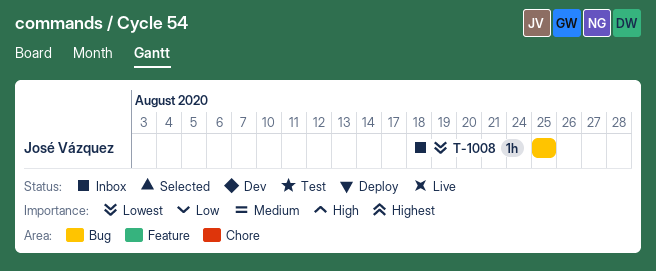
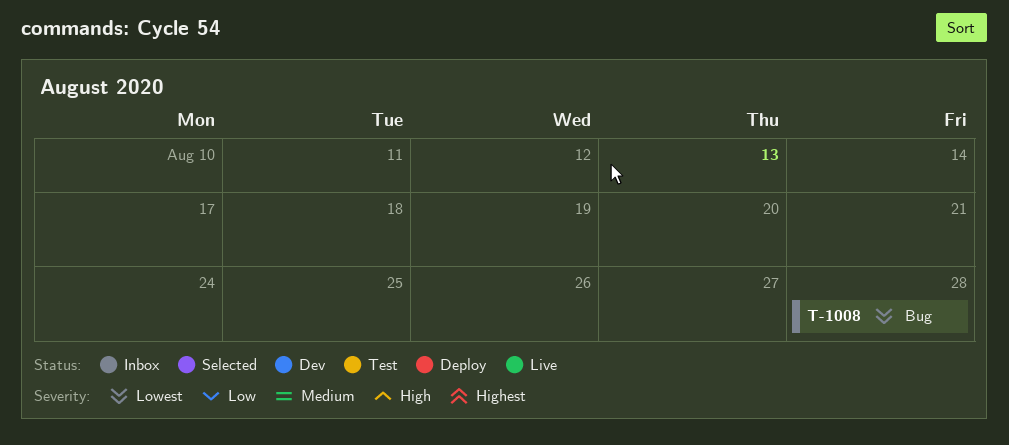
T-1008, due: Aug 25 -> Aug 28

